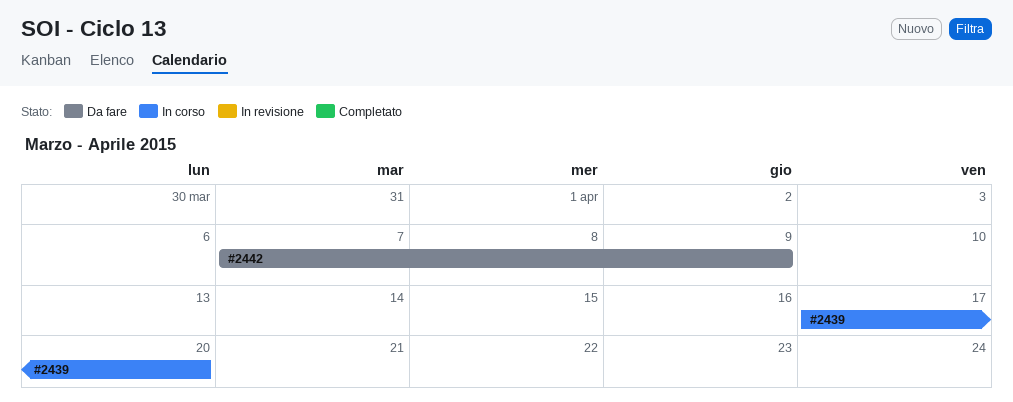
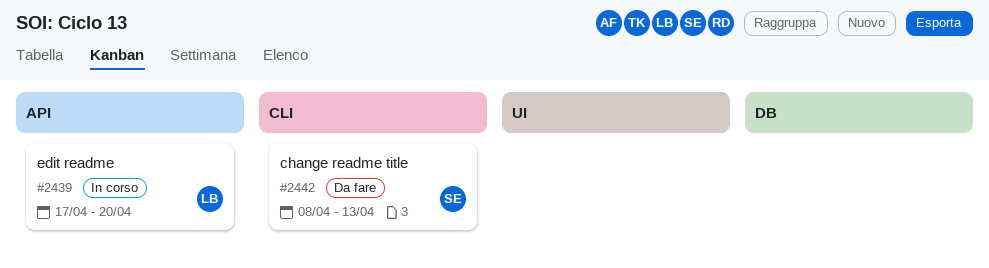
#2442, start: Apr 7 -> Apr 8
#2442, due: Apr 9 -> Apr 13

